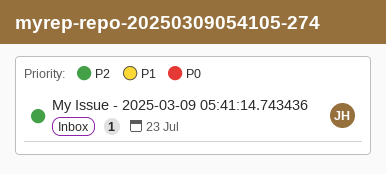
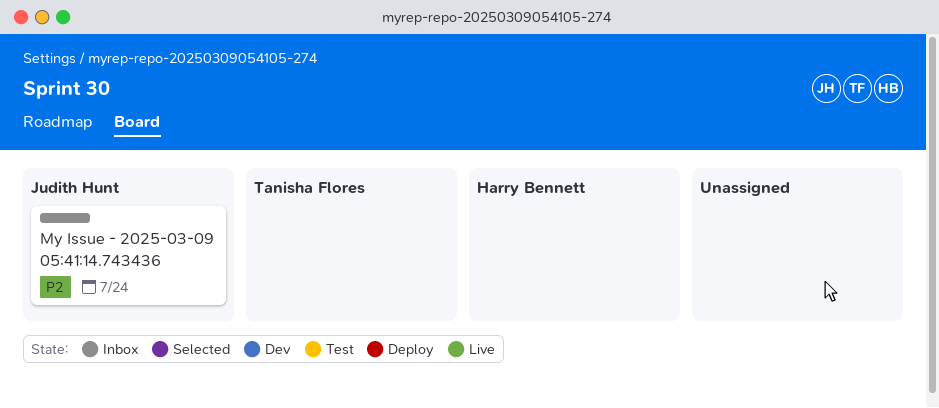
My Issue - 2025-03-09 05:41:14.743436, due: Jul 23 -> Jul 24

